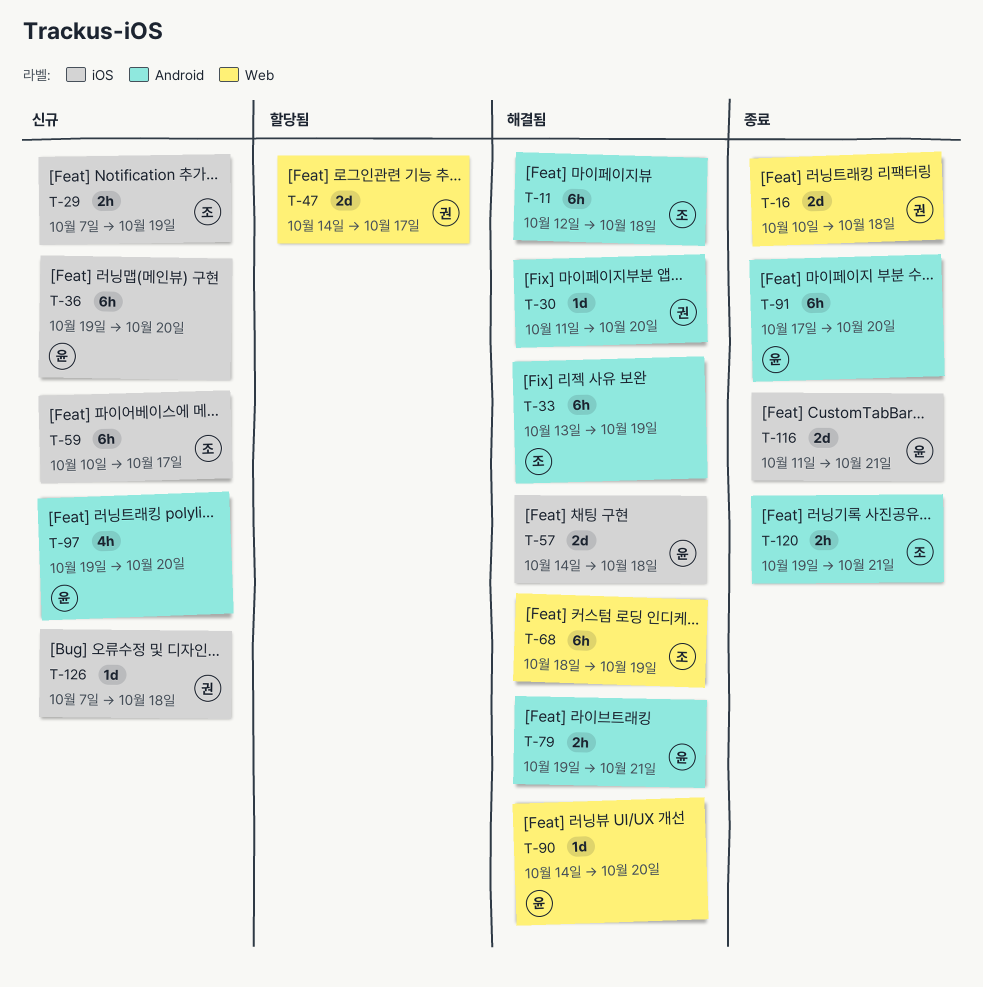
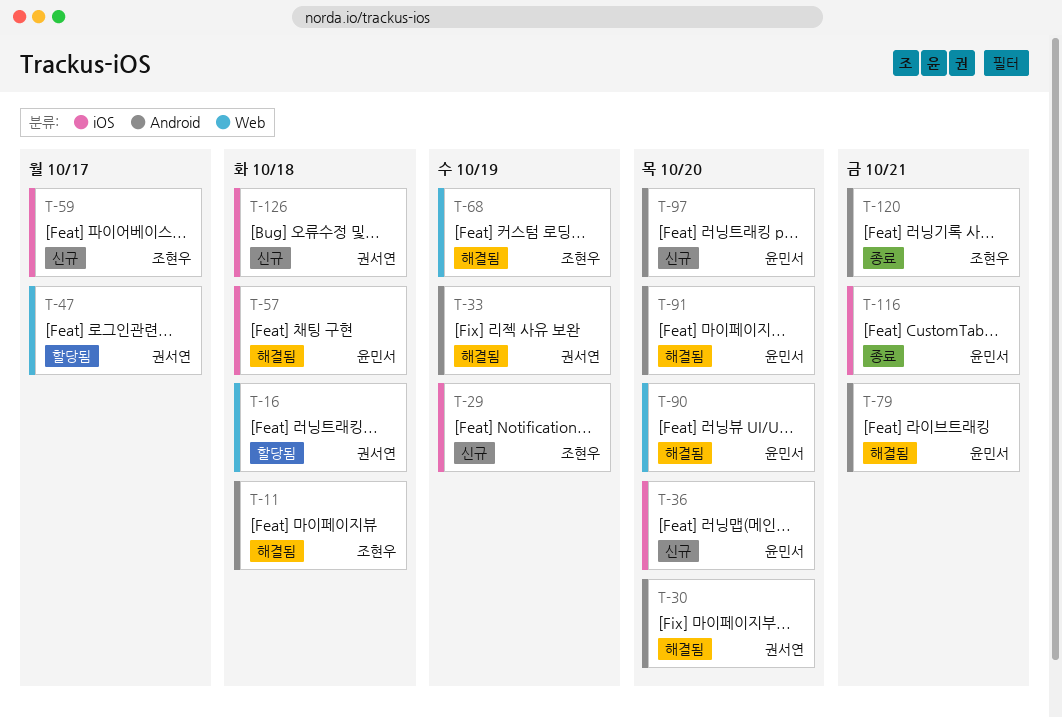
T-16, status: 종료 -> 할당됨
T-33, owner: 조현우 -> 권서연
T-91, status: 종료 -> 해결됨

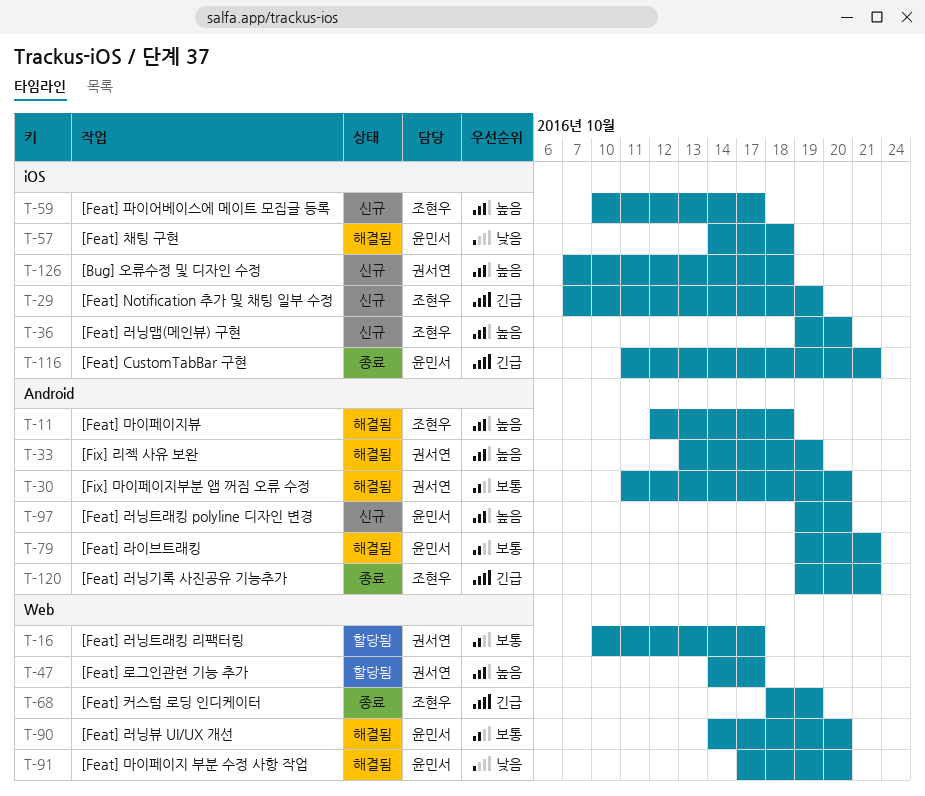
T-16, due: Oct 18 -> Oct 17
T-36, owner: 윤민서 -> 조현우
T-68, status: 해결됨 -> 종료
T-91, label: Android -> Web

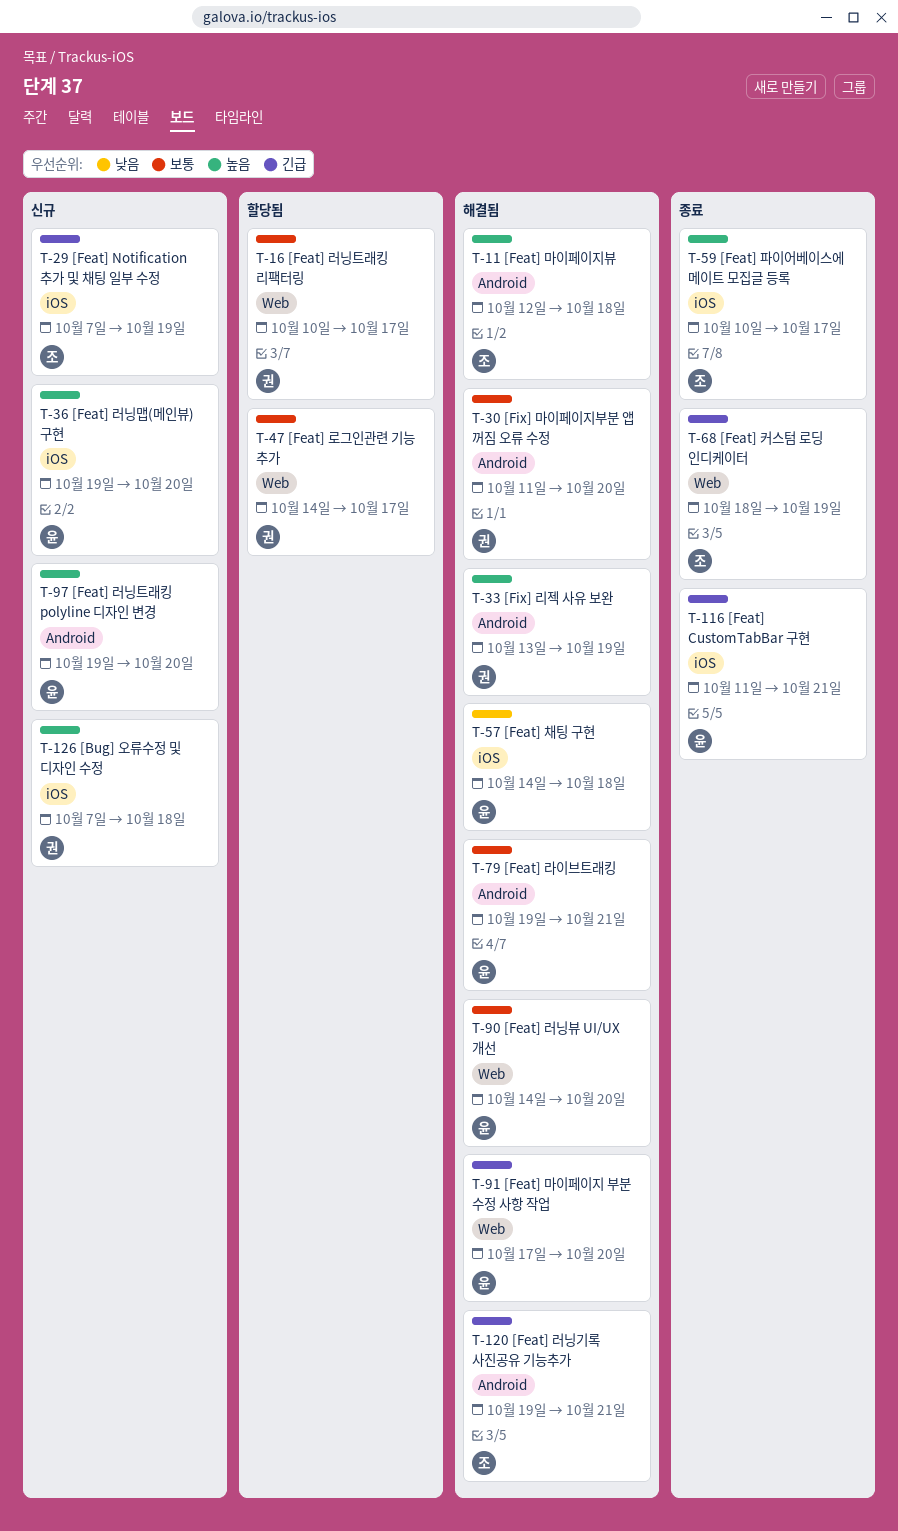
T-36, owner: 조현우 -> 윤민서
T-47, priority: 높음 -> 보통
T-59, status: 신규 -> 종료
T-91, priority: 낮음 -> 긴급
T-120, status: 종료 -> 해결됨

